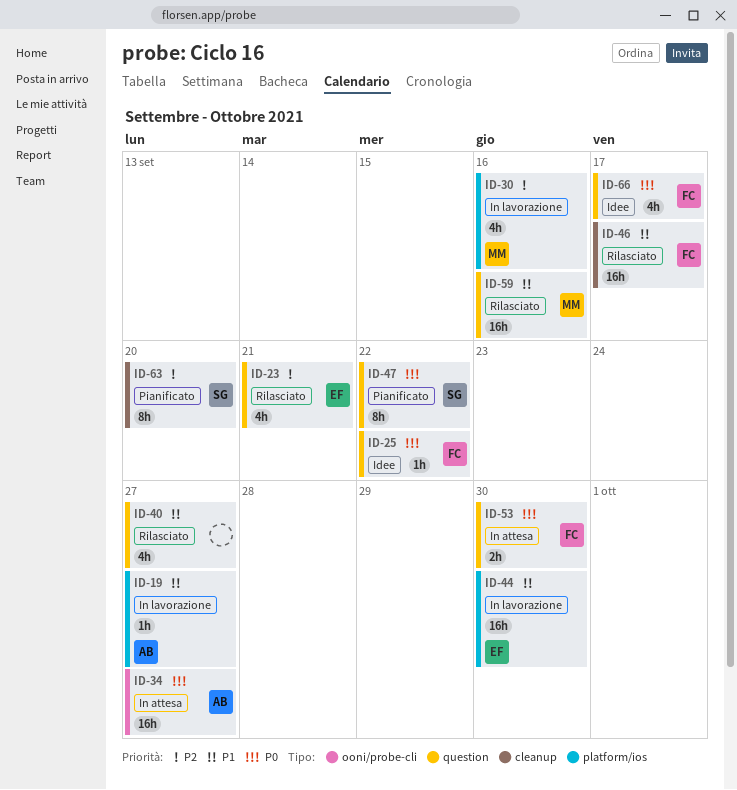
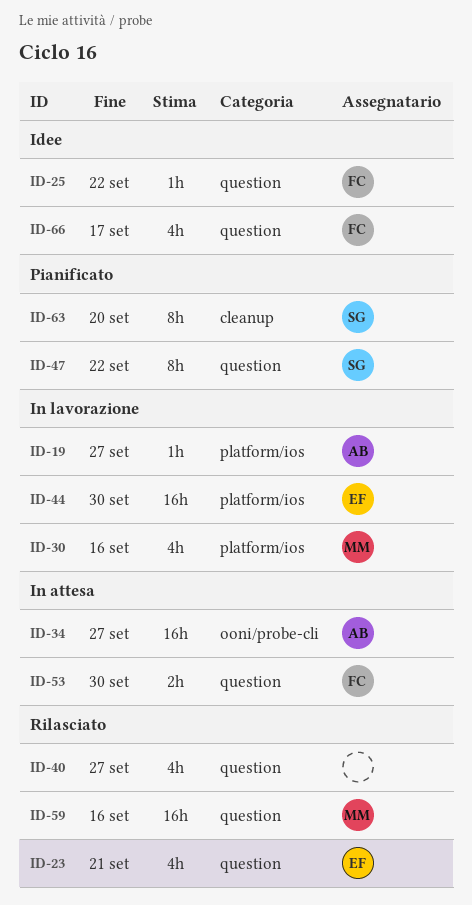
ID-46: present -> none

